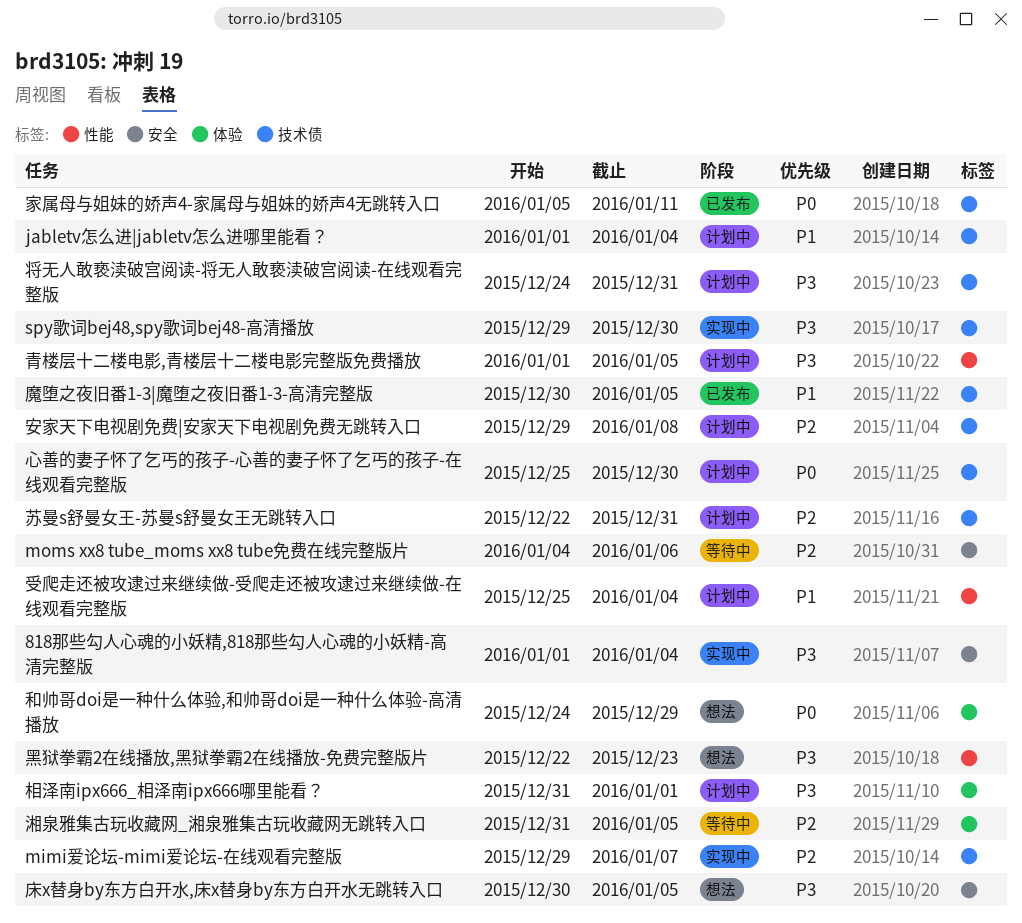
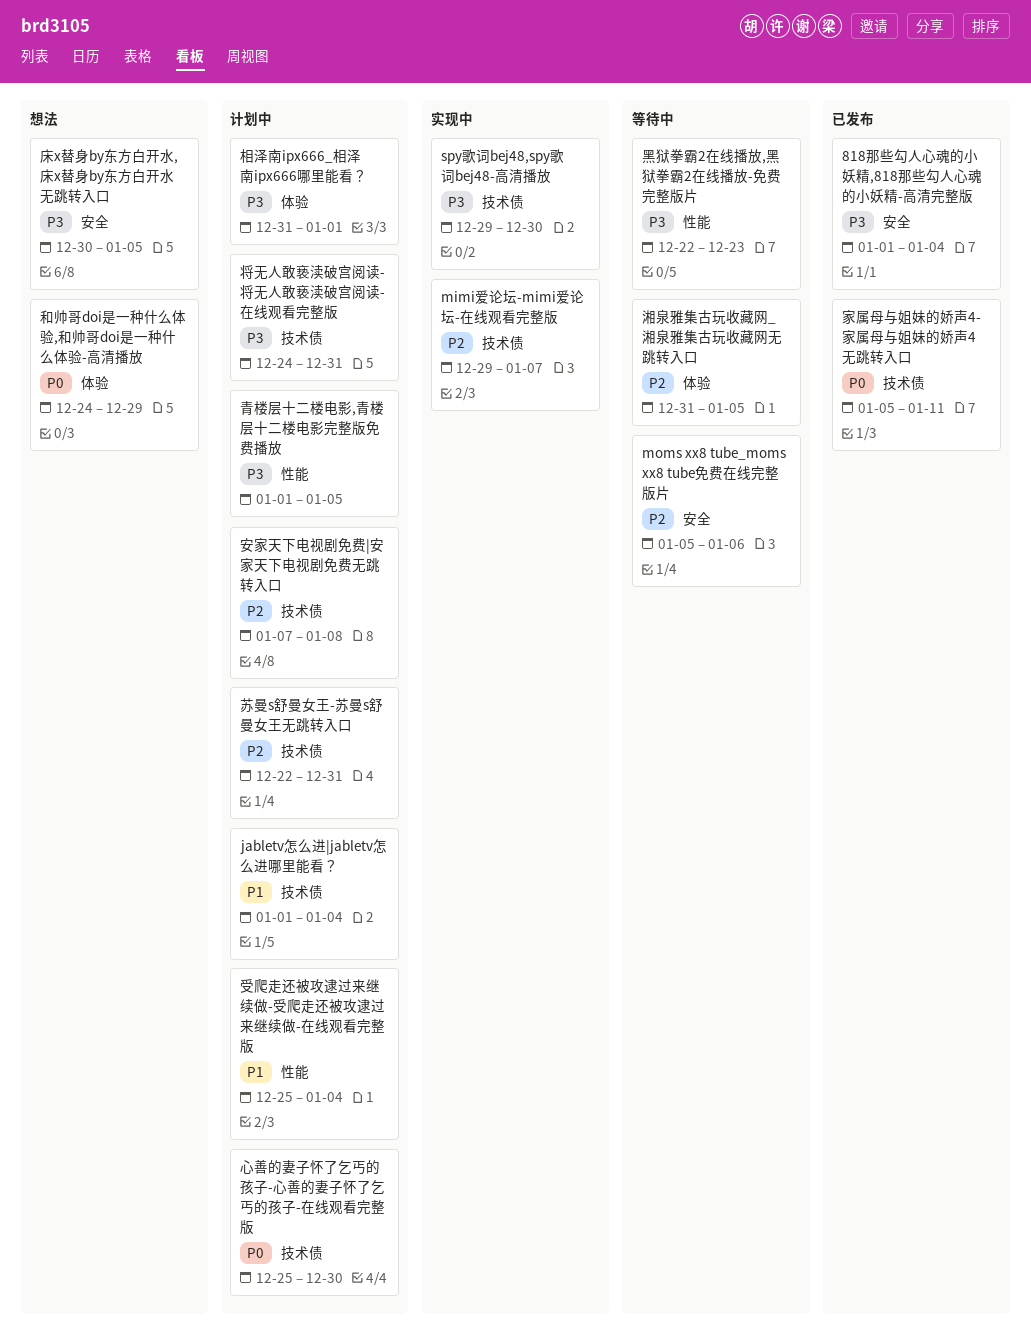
818那些勾人心魂的小妖精,818那些勾人心魂的小妖精-高清完整版, status: 实现中 -> 已发布
moms xx8 tube_moms xx8 tube免费在线完整版片, start: Jan 4 -> Jan 5
安家天下电视剧免费|安家天下电视剧免费无跳转入口, start: Dec 29 -> Jan 7
魔堕之夜旧番1-3|魔堕之夜旧番1-3-高清完整版: present -> none
黑狱拳霸2在线播放,黑狱拳霸2在线播放-免费完整版片, status: 想法 -> 等待中

